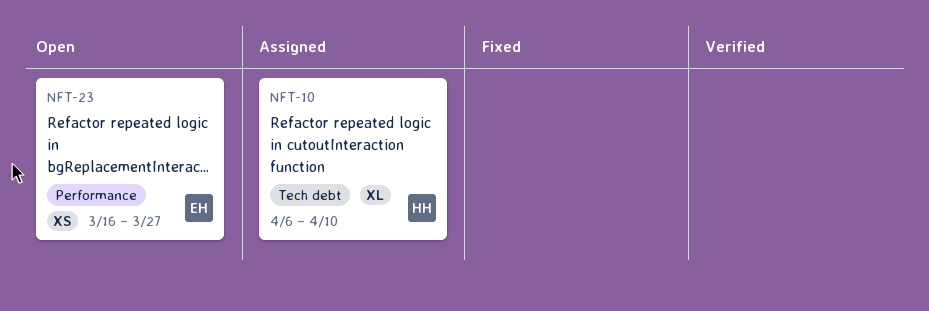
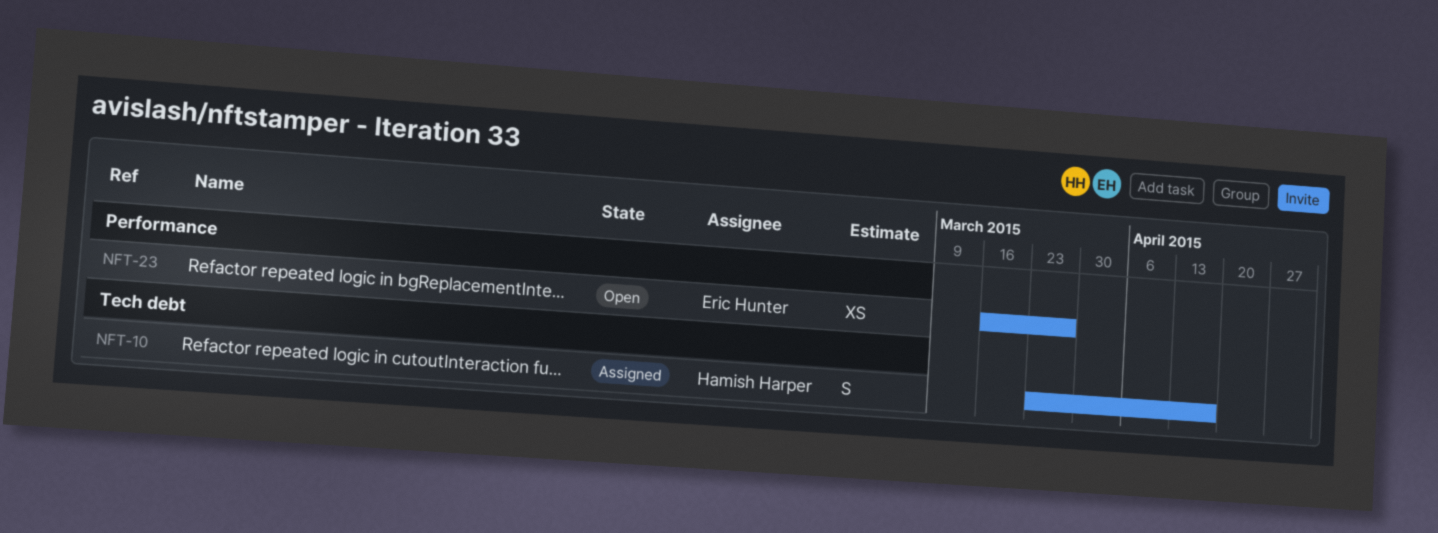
NFT-10, estimate: XL -> S
NFT-10, start: Apr 6 -> Mar 23
NFT-10, due: Apr 10 -> Apr 17

